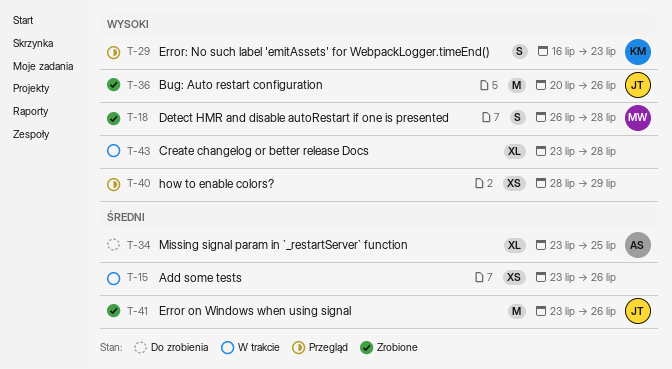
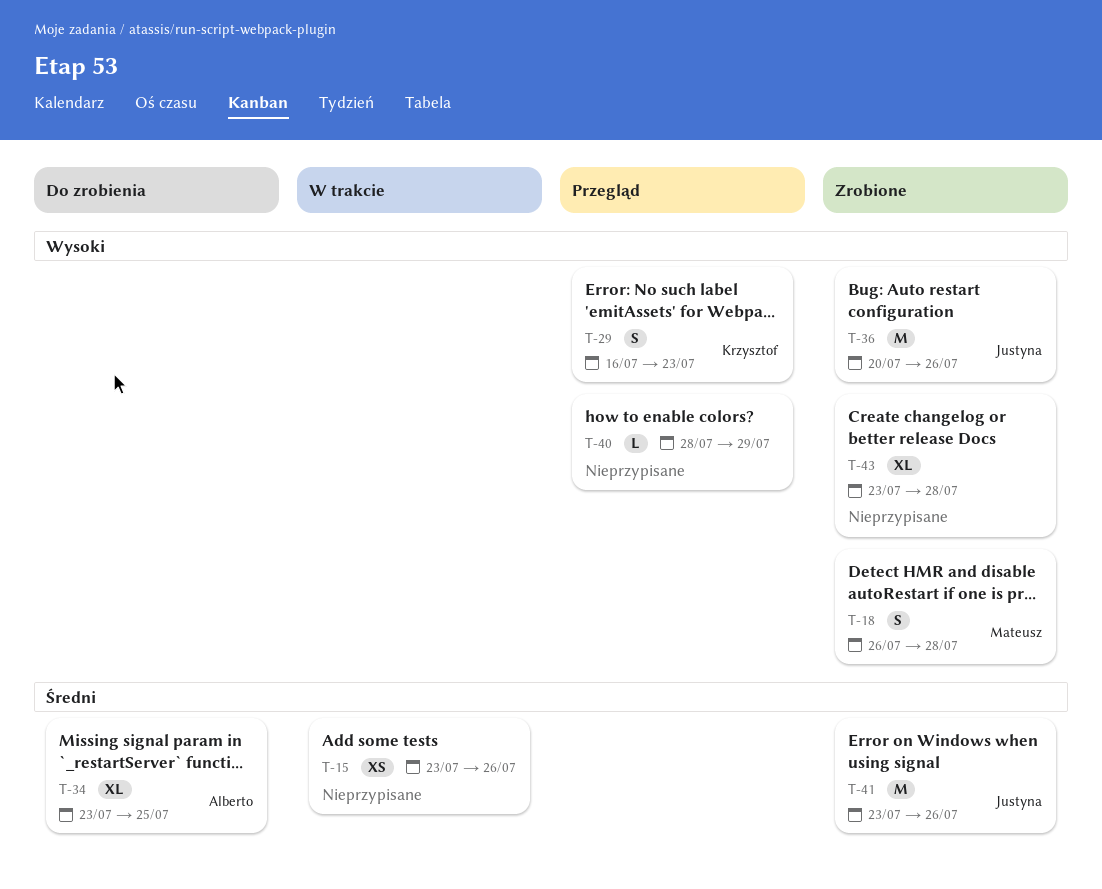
T-40, estimate: XS -> L
T-43, status: W trakcie -> Zrobione

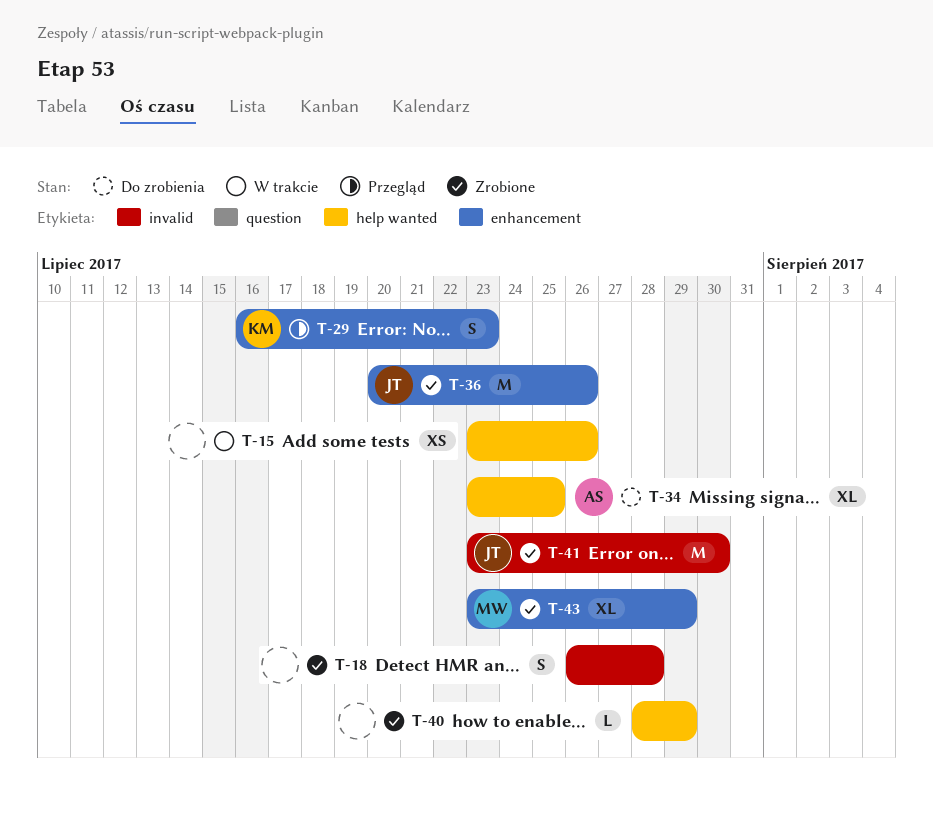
T-18, owner: Mateusz -> none
T-40, status: Przegląd -> Zrobione
T-41, due: Jul 26 -> Jul 30
T-43, owner: none -> Mateusz
T-43, due: Jul 28 -> Jul 29

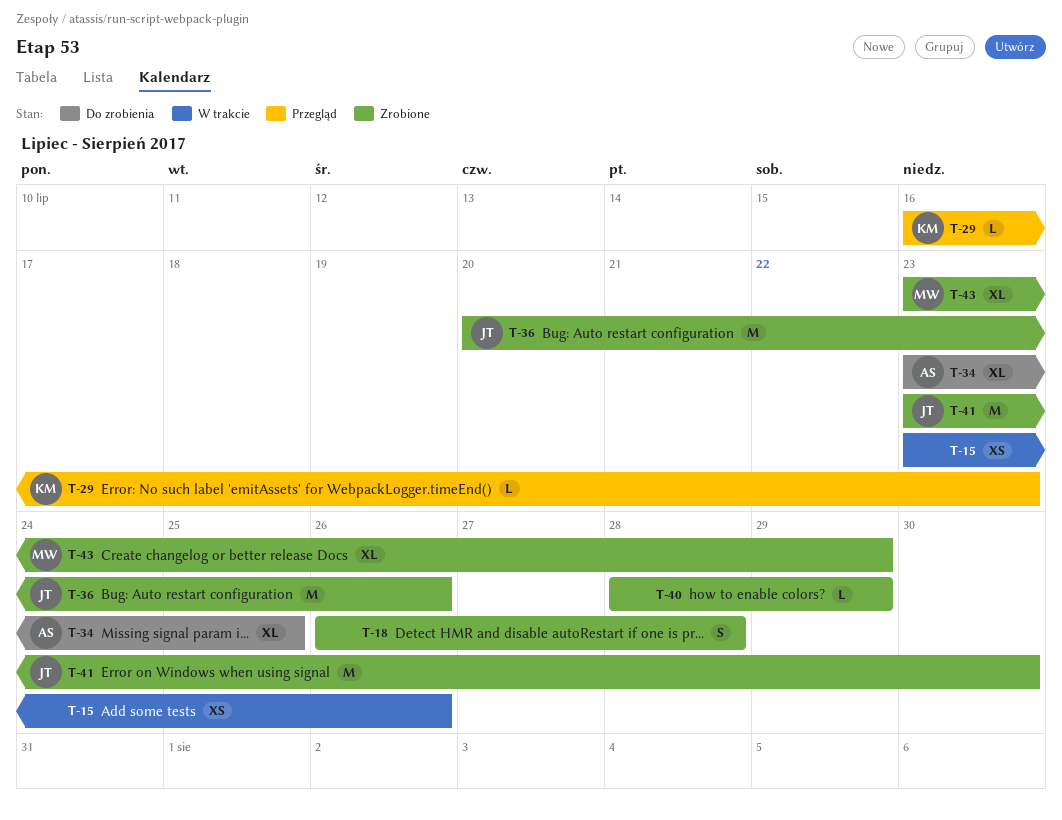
T-29, estimate: S -> L

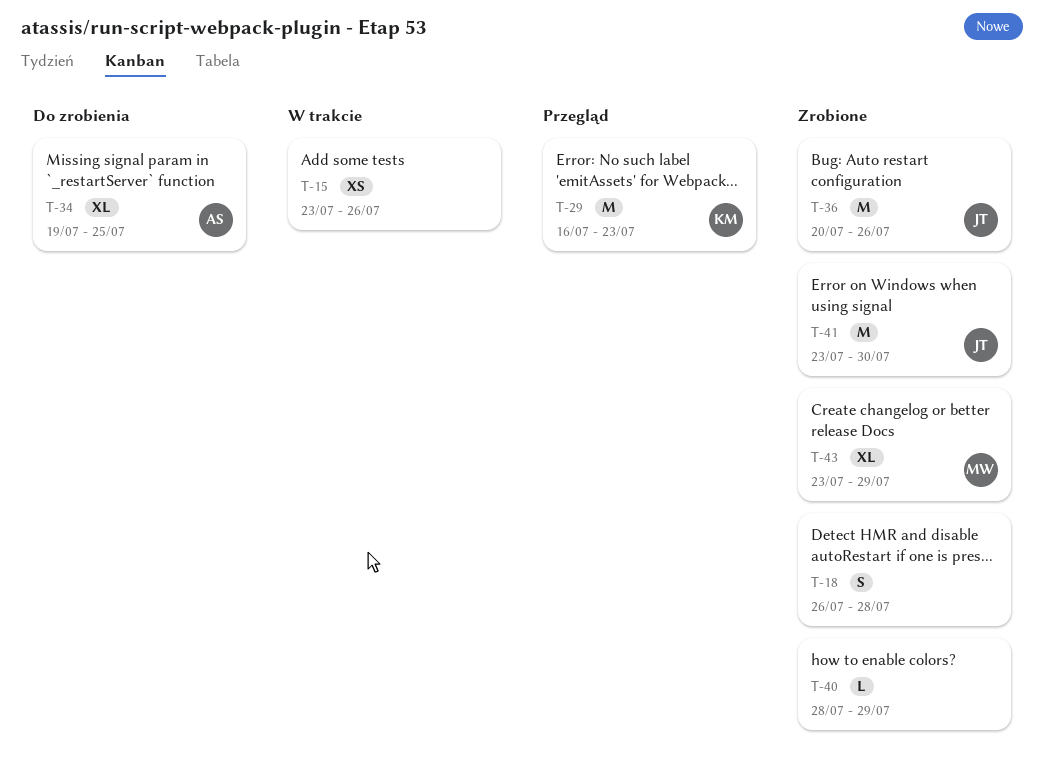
T-29, estimate: L -> M
T-34, start: Jul 23 -> Jul 19

